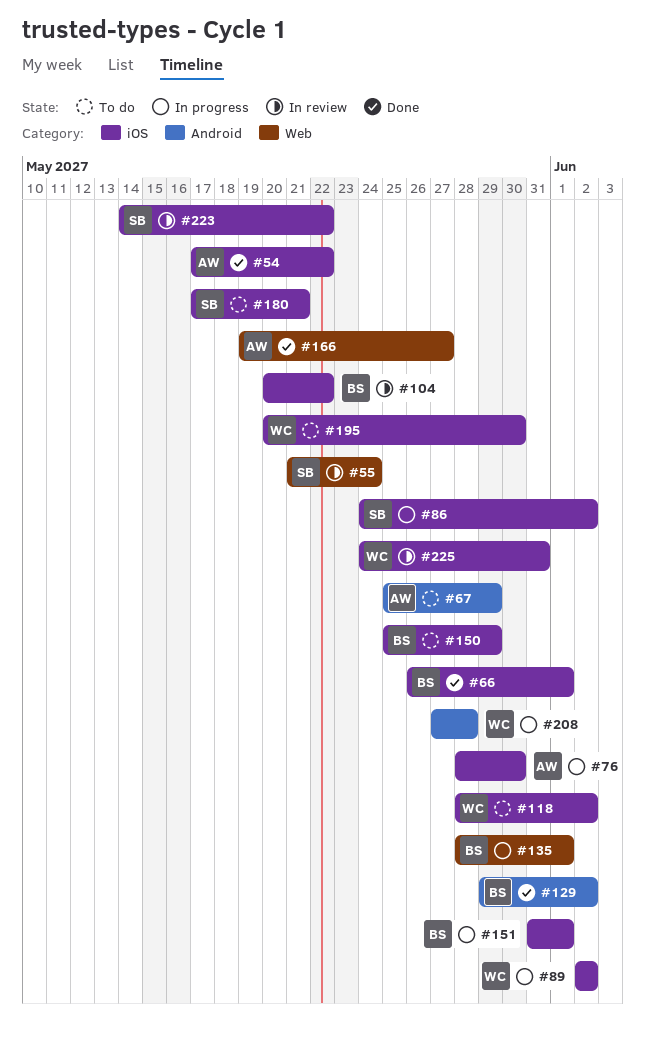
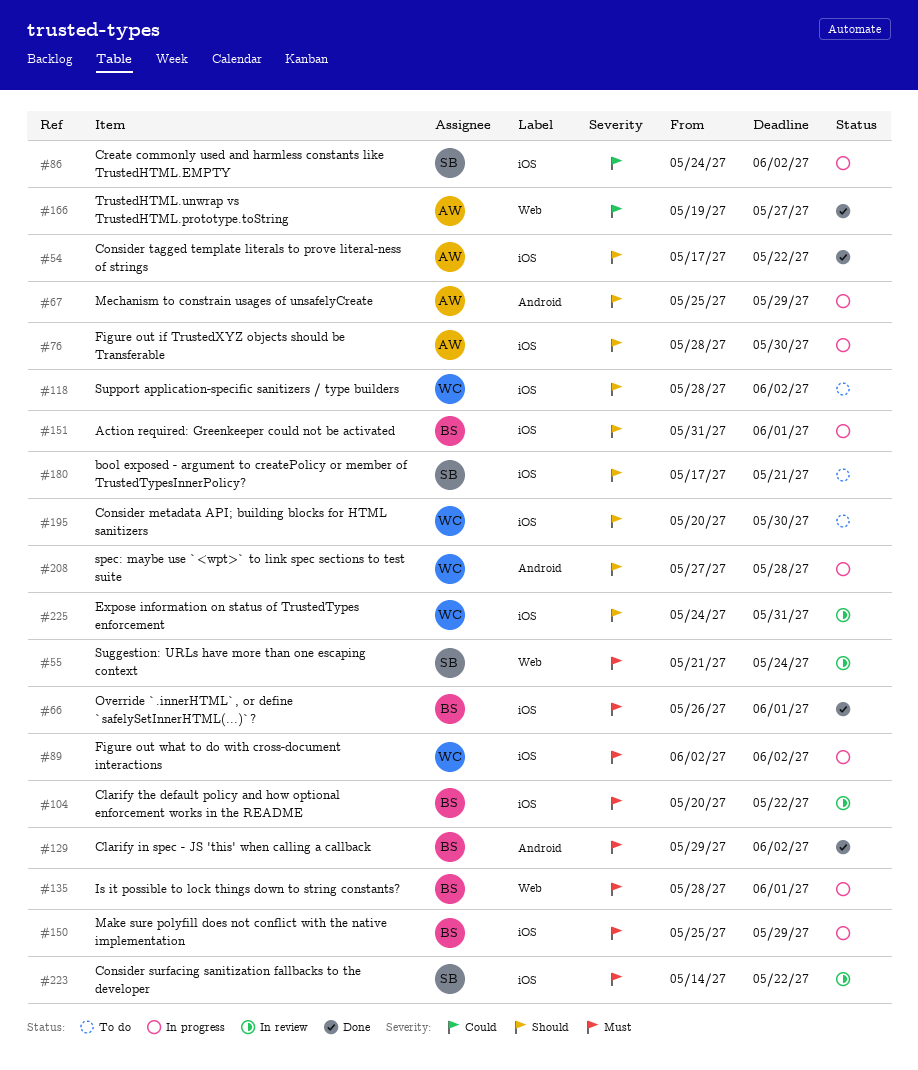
#67, status: To do -> In progress
#150, status: To do -> In progress

